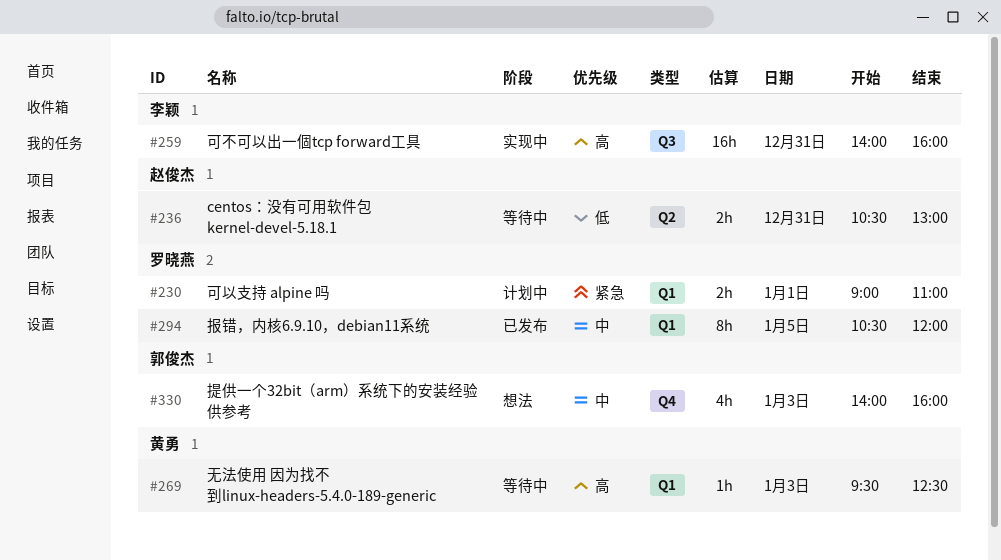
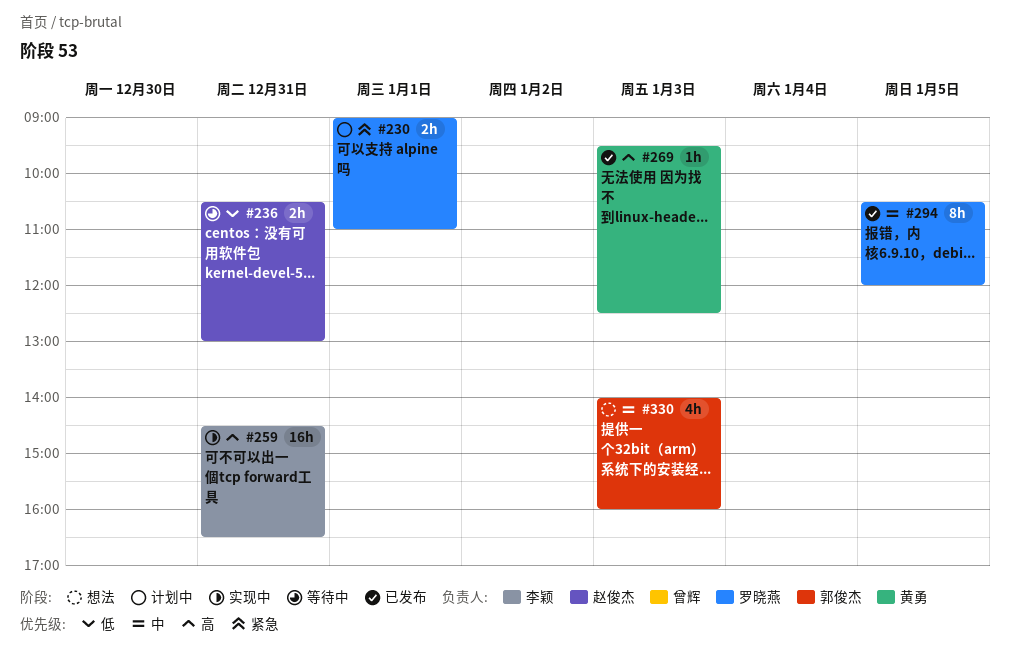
#259, begins: 14:00 -> 14:30
#259, ends: 16:00 -> 16:30
#269, status: 等待中 -> 已发布

